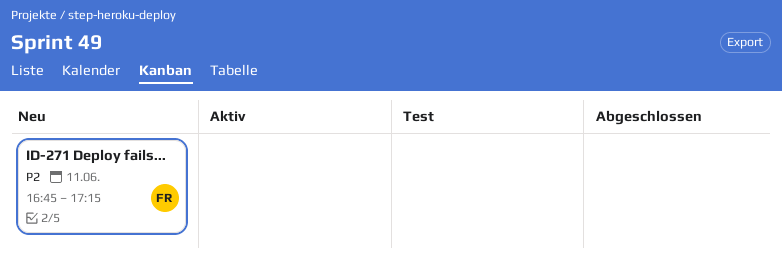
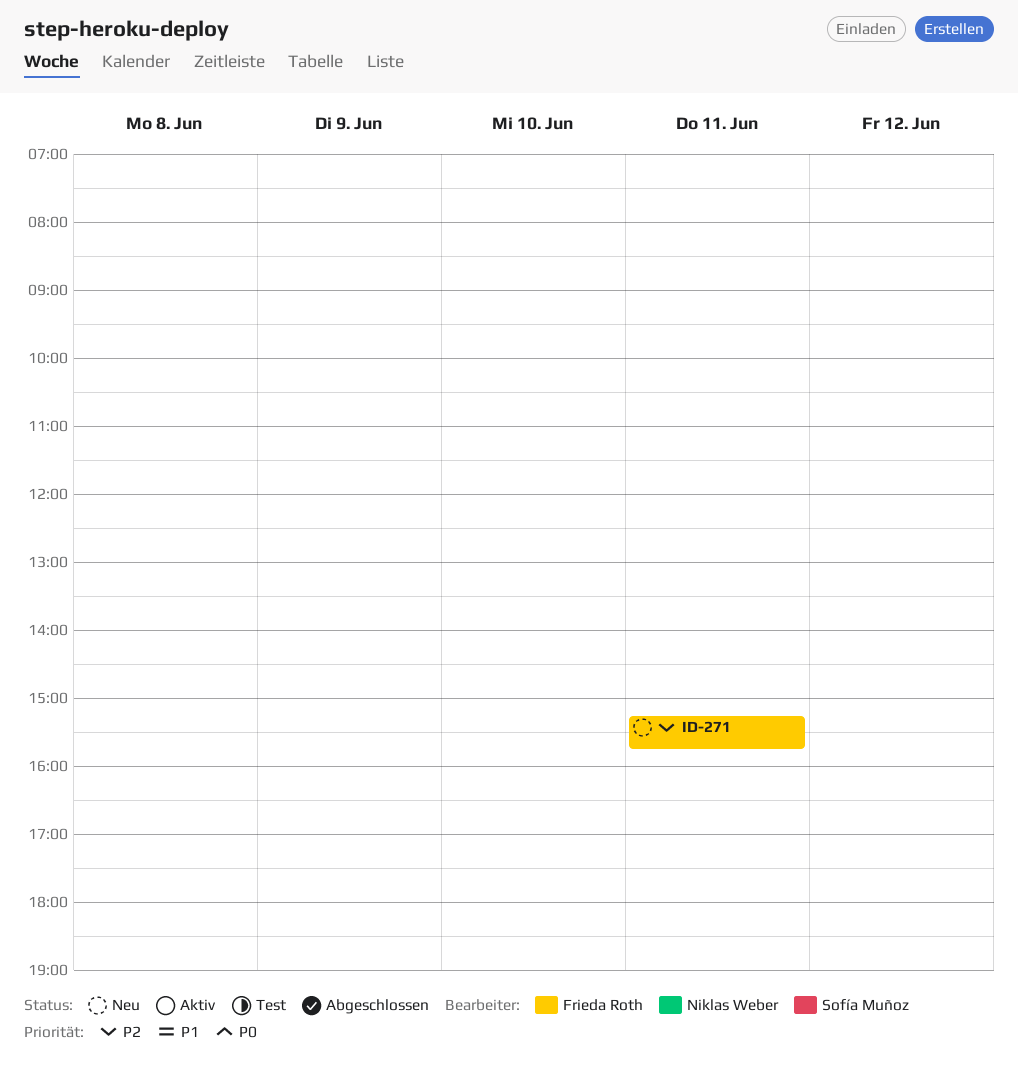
ID-271, begins: 16:45 -> 15:15
ID-271, ends: 17:15 -> 15:45

